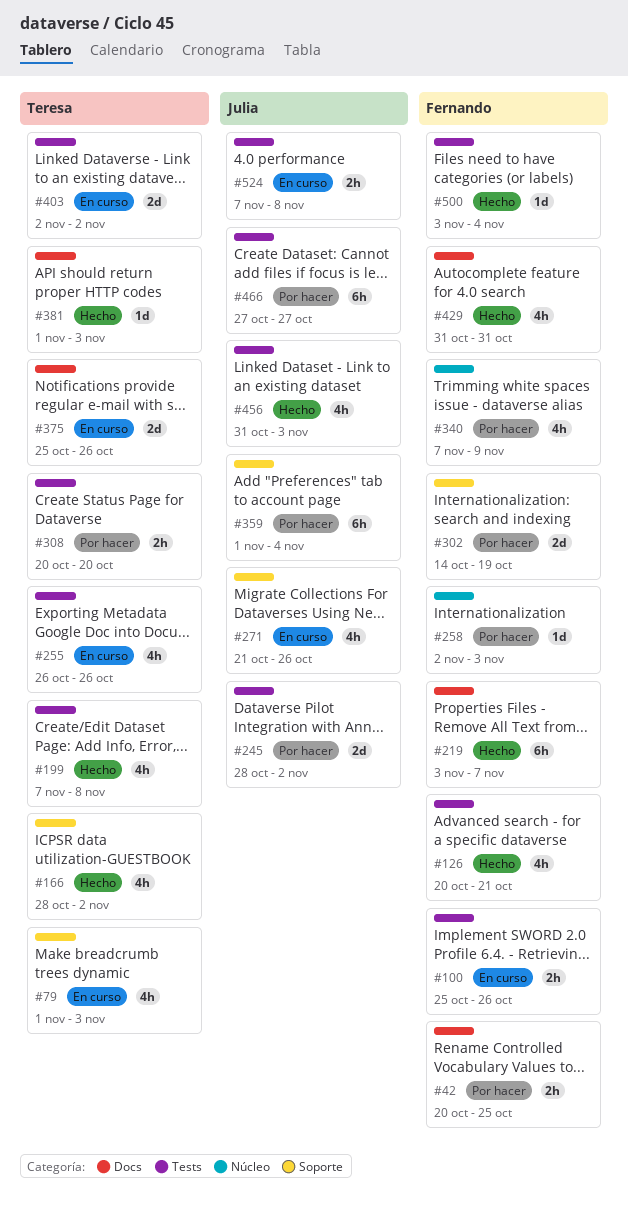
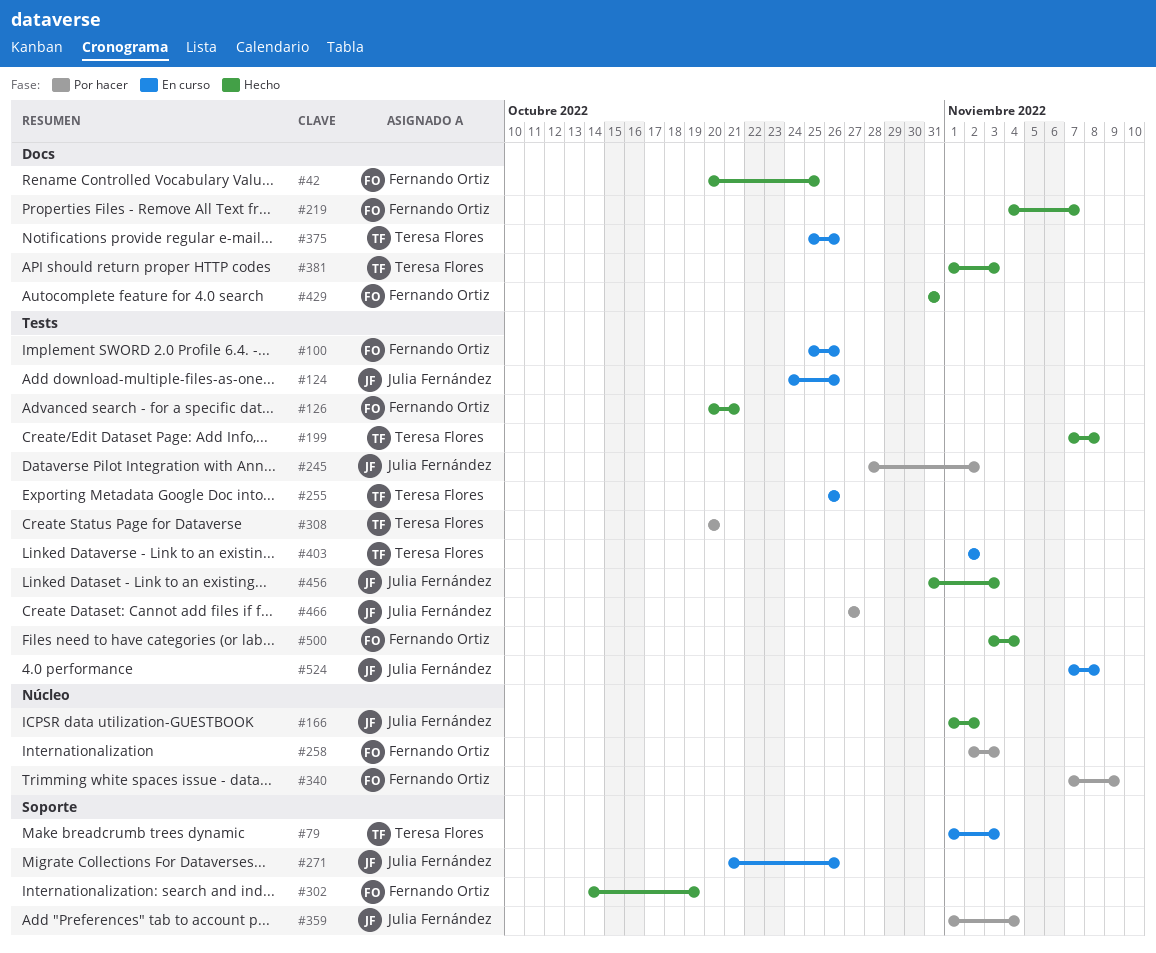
#42, status: Por hacer -> Hecho
#124: none -> present
#166, owner: Teresa Flores -> Julia Fernández
#166, label: Soporte -> Núcleo
#166, start: Oct 28 -> Nov 1
#219, start: Nov 3 -> Nov 4
#302, status: Por hacer -> Hecho

